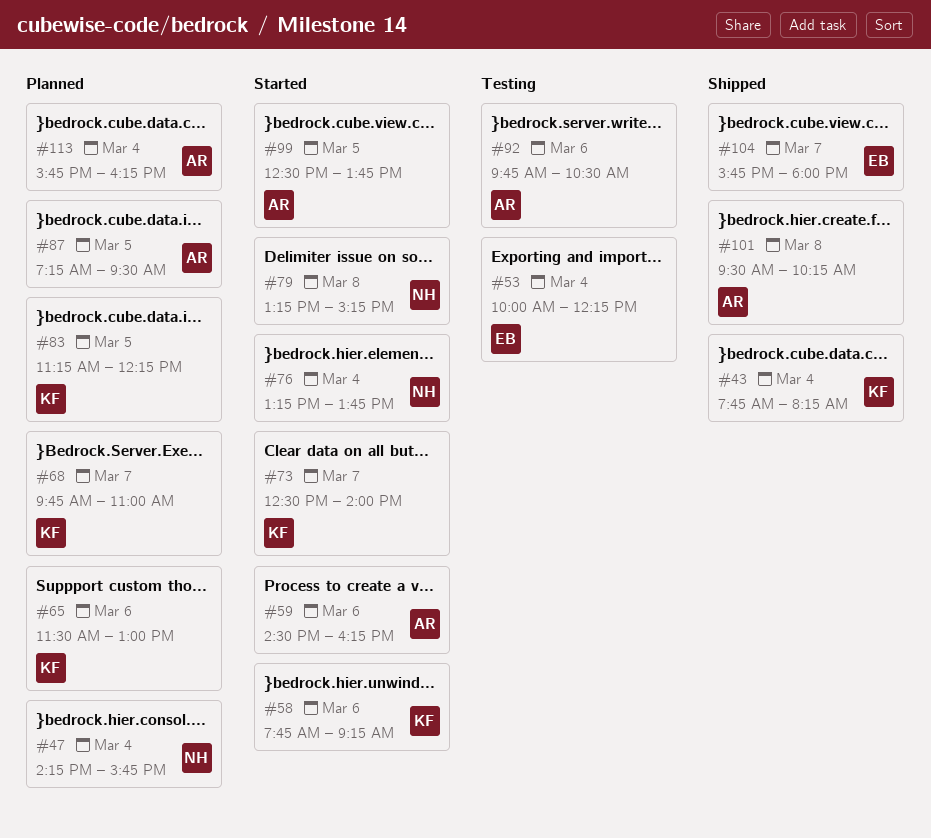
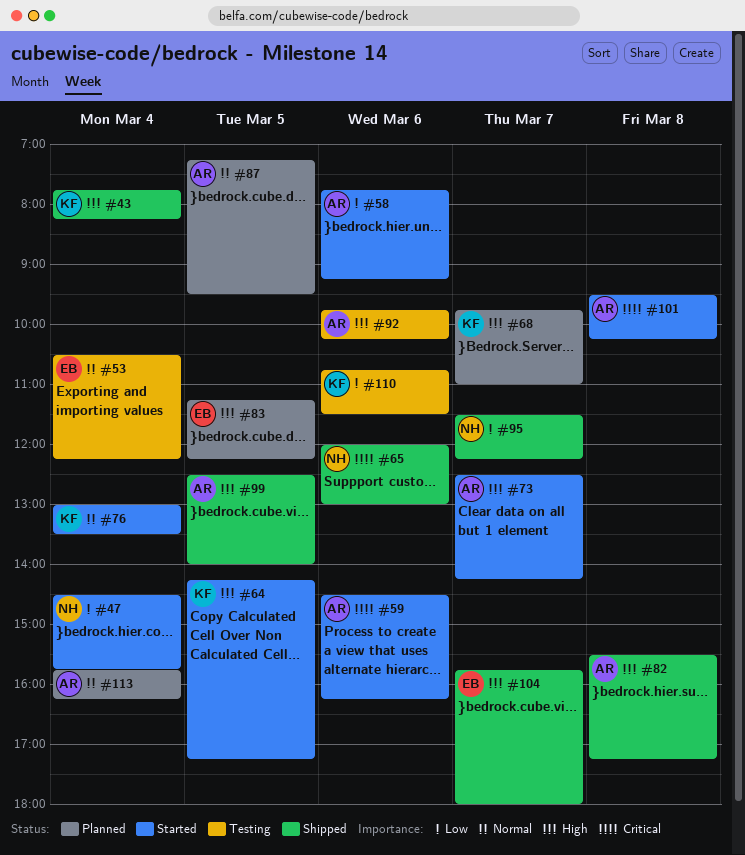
#47, status: Planned -> Started
#47, begins: 14:15 -> 14:30
#53, begins: 10:00 -> 10:30
#58, owner: KF -> AR
#64: none -> present
#65, status: Planned -> Shipped
#65, owner: KF -> NH
#65, begins: 11:30 -> 12:00
#73, owner: KF -> AR
#73, ends: 14:00 -> 14:15
#76, owner: NH -> KF
#76, begins: 13:15 -> 13:00
#76, ends: 13:45 -> 13:30
#79: present -> none
#82: none -> present
#83, owner: KF -> EB
#92, ends: 10:30 -> 10:15
#95: none -> present
#99, status: Started -> Shipped
#99, ends: 13:45 -> 14:00
#101, status: Shipped -> Started
#110: none -> present

